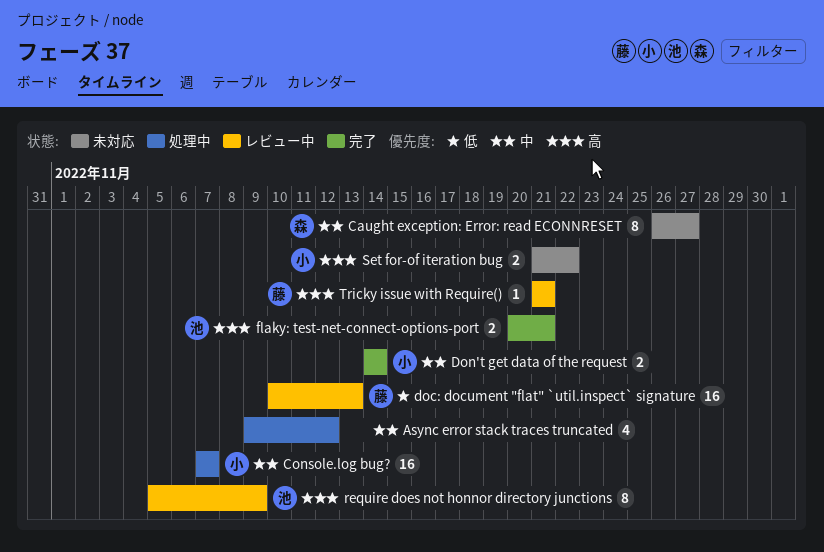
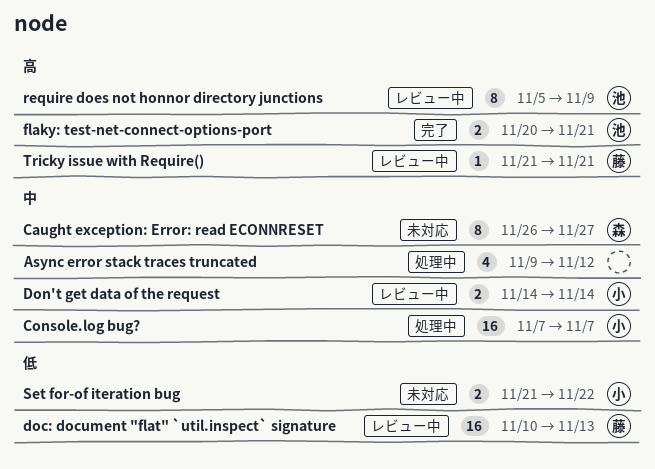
Don't get data of the request, status: 完了 -> レビュー中
Set for-of iteration bug, priority: 高 -> 低

